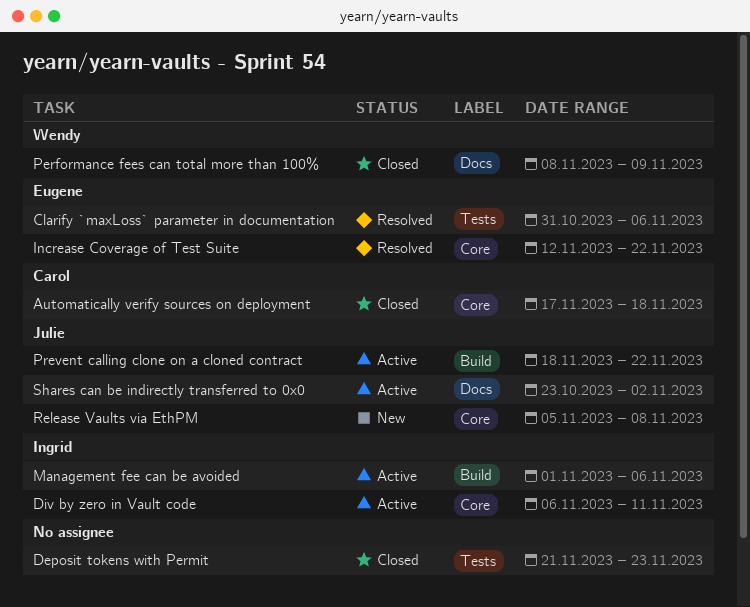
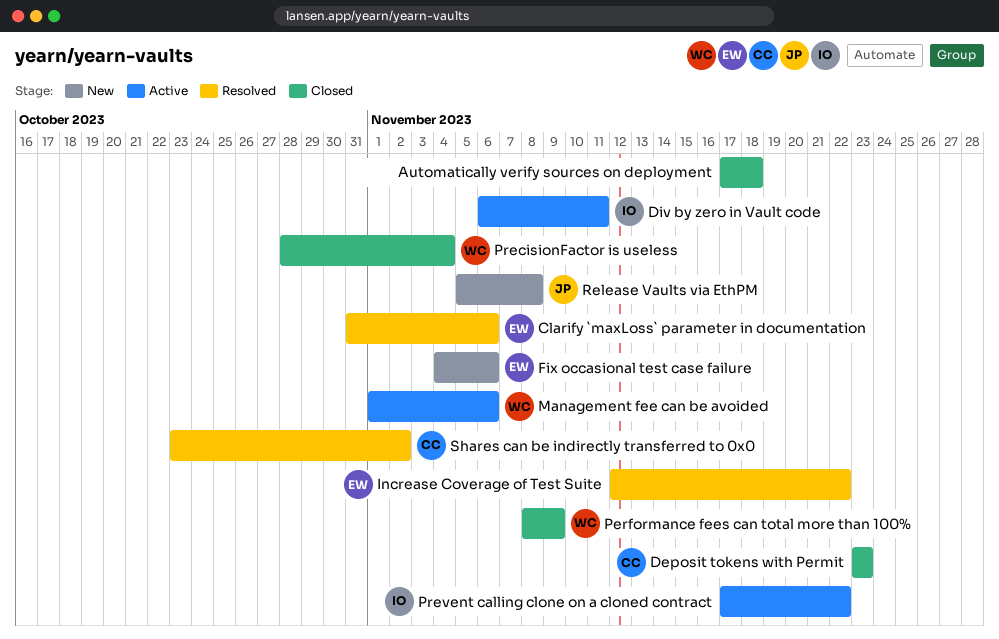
Automatically verify sources on deployment, owner: Carol -> none
Deposit tokens with Permit, owner: none -> Carol
Deposit tokens with Permit, start: Nov 21 -> Nov 23
Fix occasional test case failure: none -> present
Management fee can be avoided, owner: Ingrid -> Wendy
PrecisionFactor is useless: none -> present
Prevent calling clone on a cloned contract, owner: Julie -> Ingrid
Prevent calling clone on a cloned contract, start: Nov 18 -> Nov 17
Shares can be indirectly transferred to 0x0, status: Active -> Resolved
Shares can be indirectly transferred to 0x0, owner: Julie -> Carol

